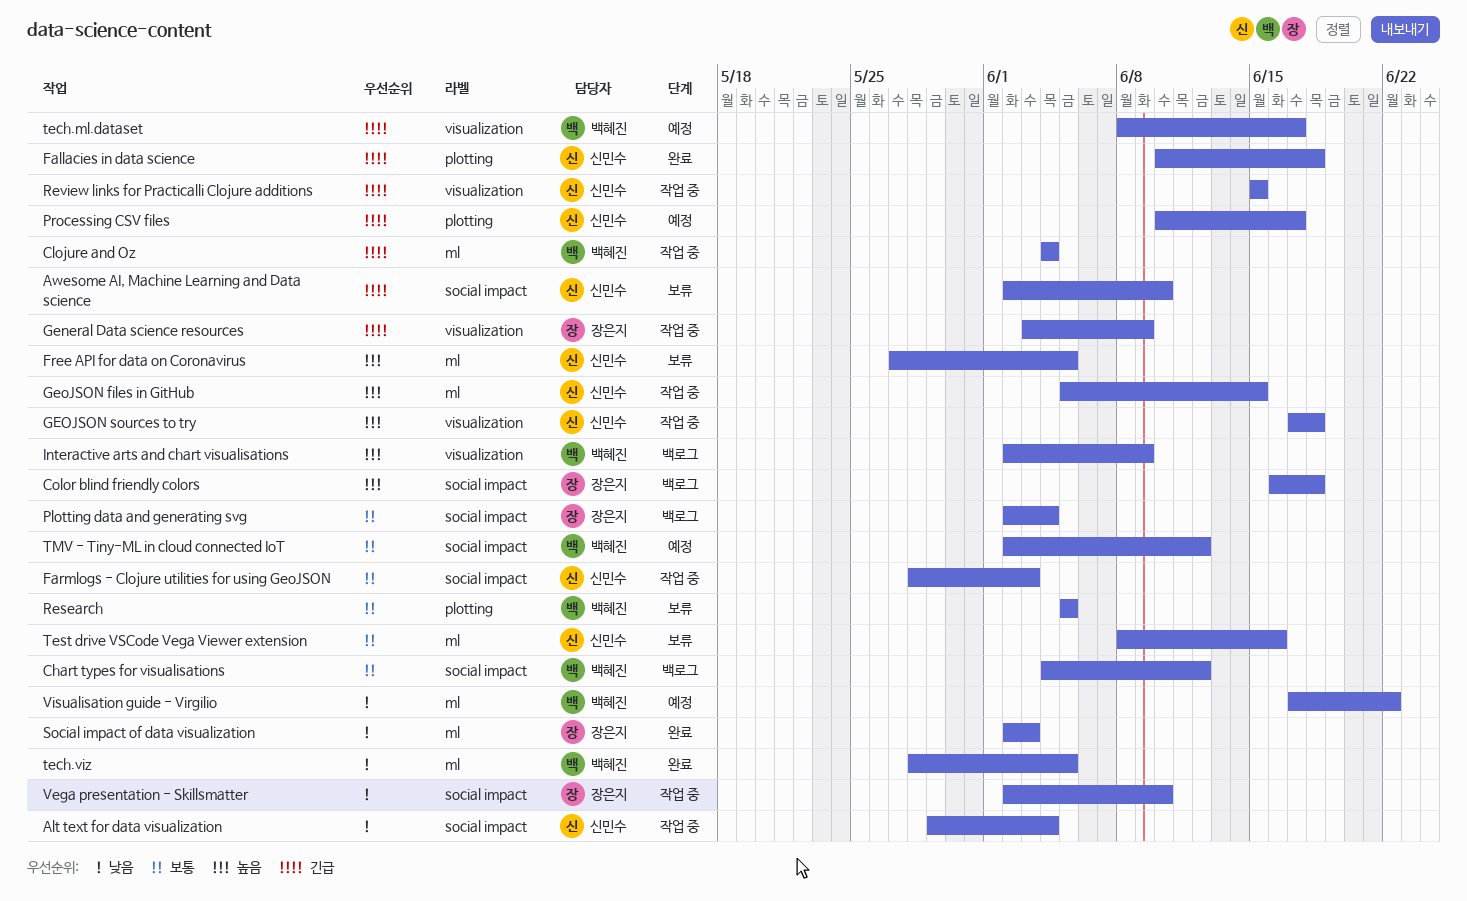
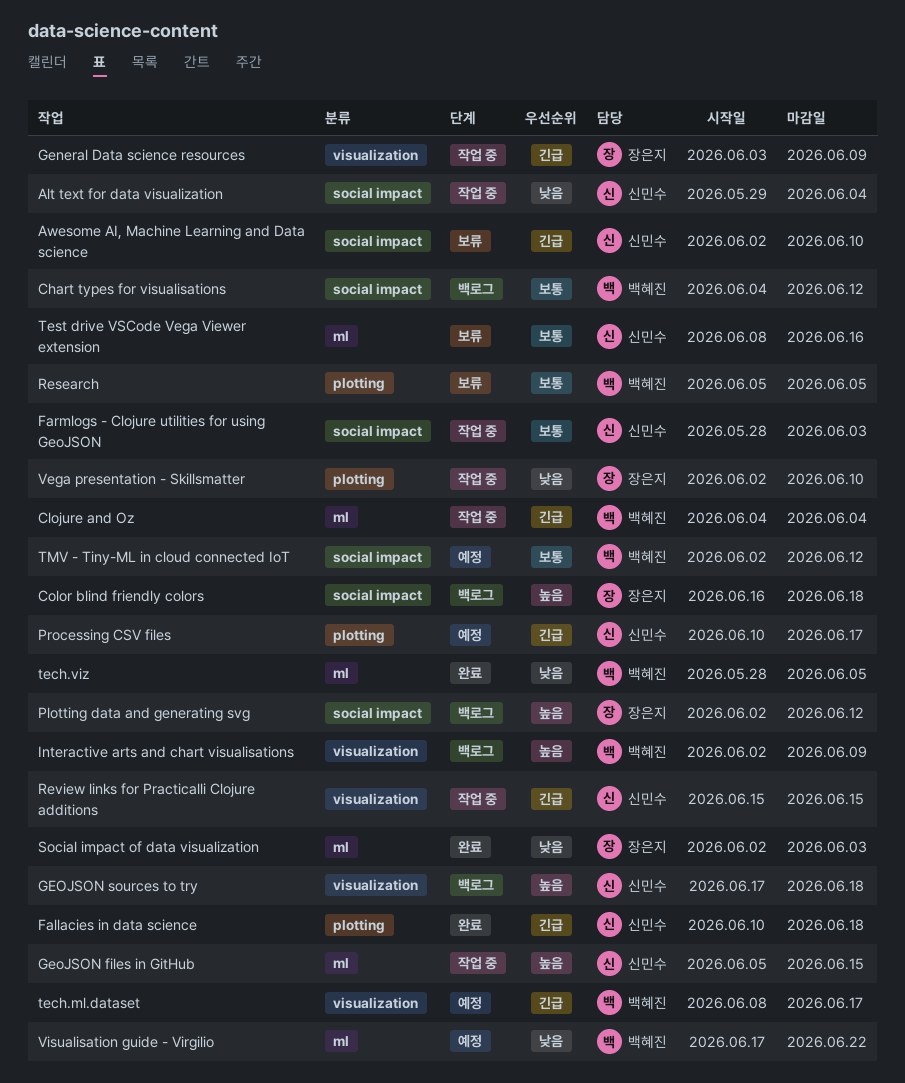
Free API for data on Coronavirus: present -> none
GEOJSON sources to try, status: 작업 중 -> 백로그
Plotting data and generating svg, priority: 보통 -> 높음
Plotting data and generating svg, due: Jun 4 -> Jun 12
Vega presentation - Skillsmatter, label: social impact -> plotting

